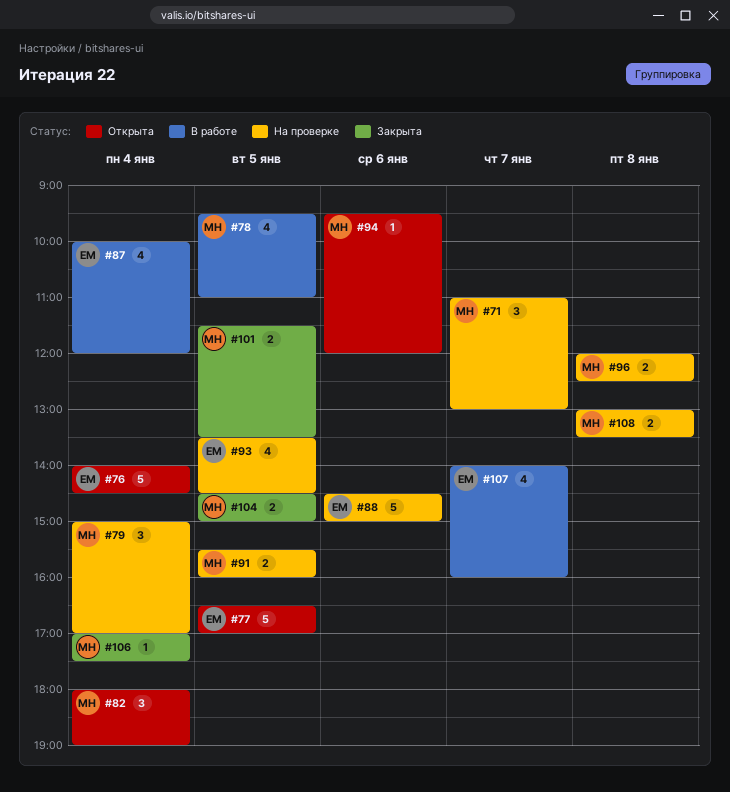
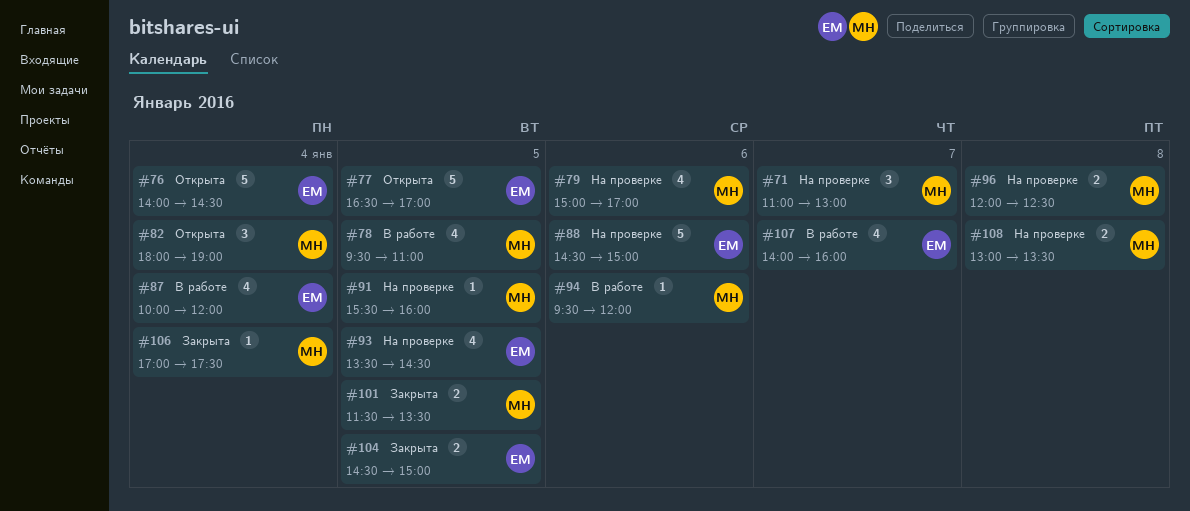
#79, estimate: 3 -> 4
#79, day: Jan 4 -> Jan 6
#91, estimate: 2 -> 1
#94, status: Открыта -> В работе
#104, owner: МН -> ЕМ

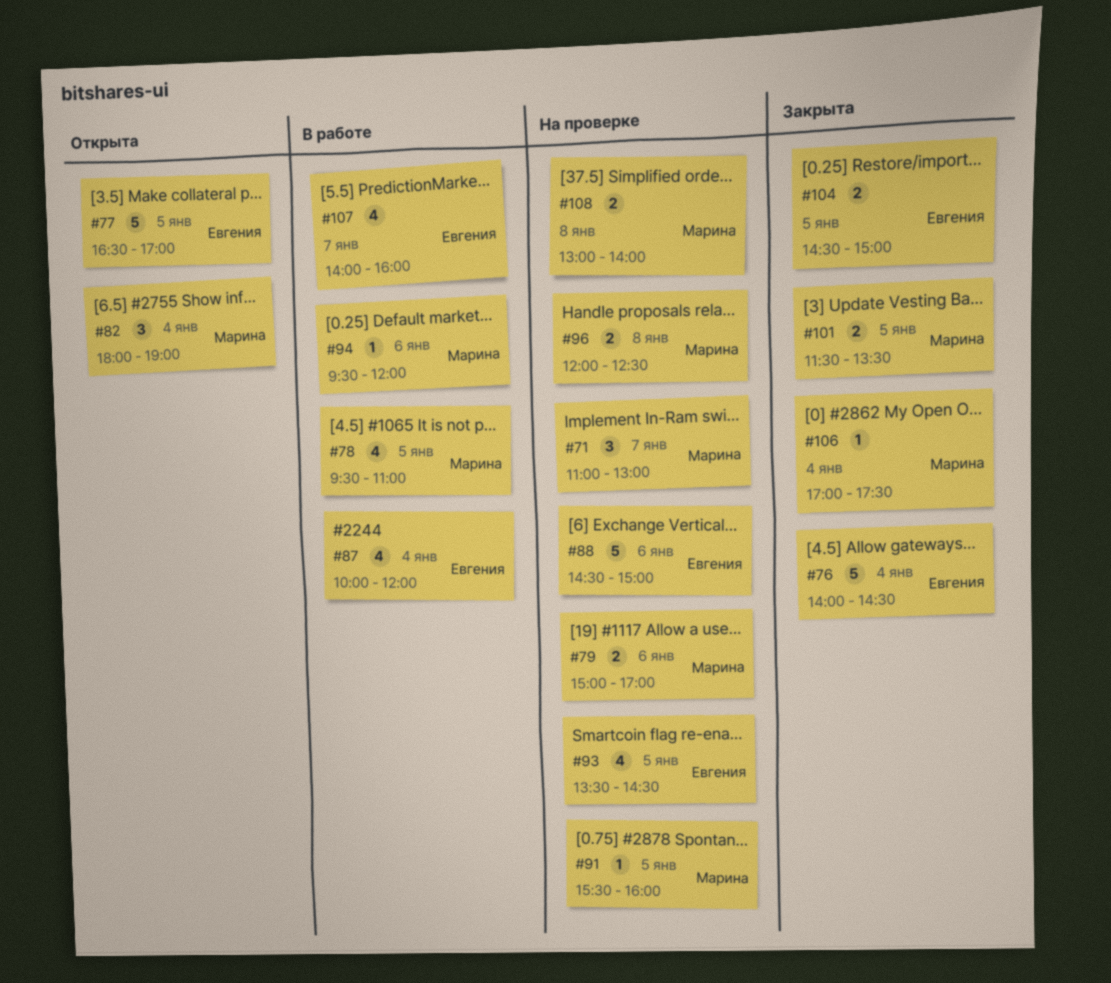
#76, status: Открыта -> Закрыта
#79, estimate: 4 -> 2
#108, ends: 13:30 -> 14:00

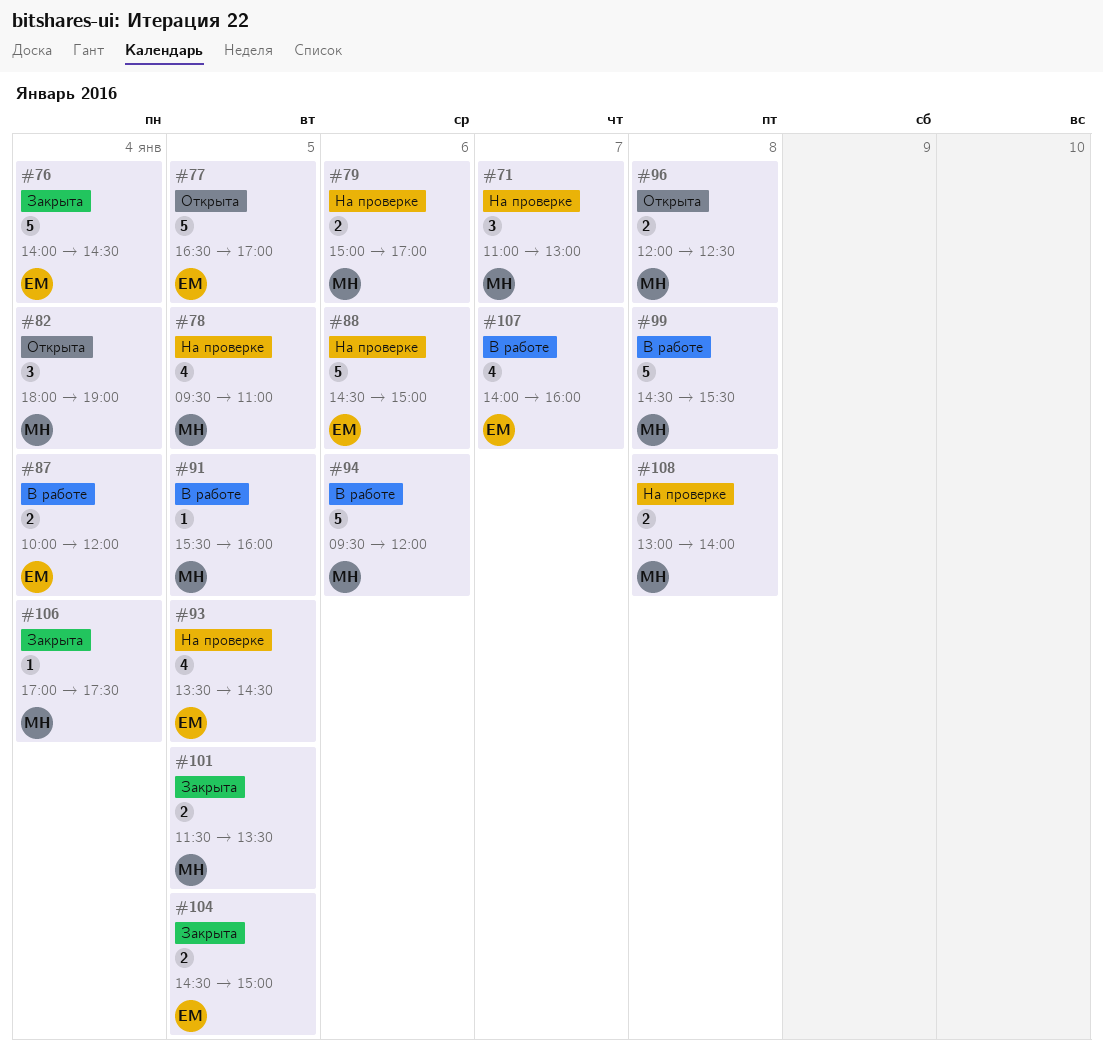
#78, status: В работе -> На проверке
#87, estimate: 4 -> 2
#91, status: На проверке -> В работе
#94, estimate: 1 -> 5
#96, status: На проверке -> Открыта
#99: none -> present

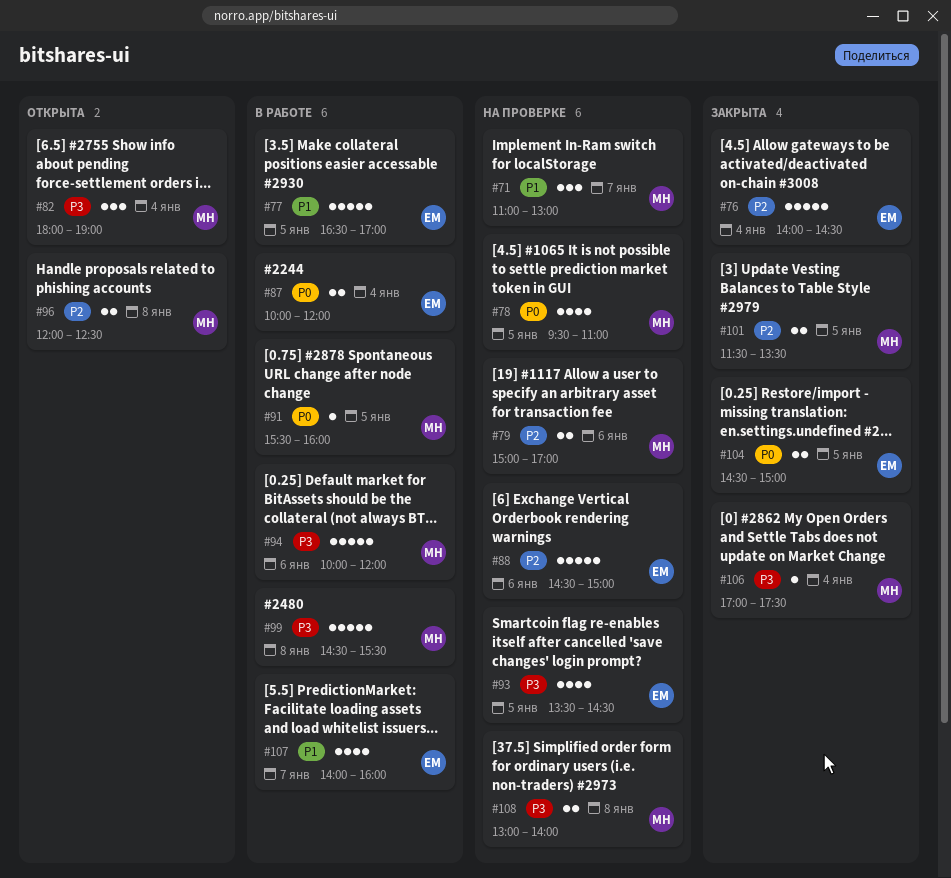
#77, status: Открыта -> В работе
#94, begins: 09:30 -> 10:00

